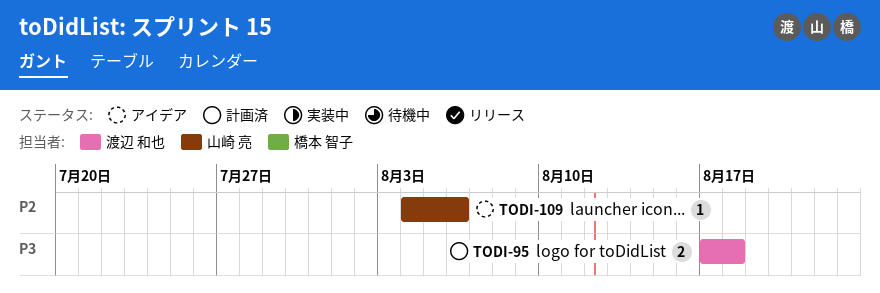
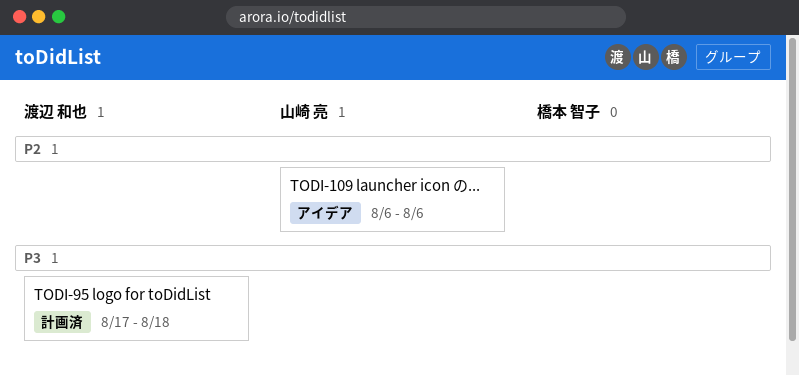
TODI-109, start: Aug 4 -> Aug 6

